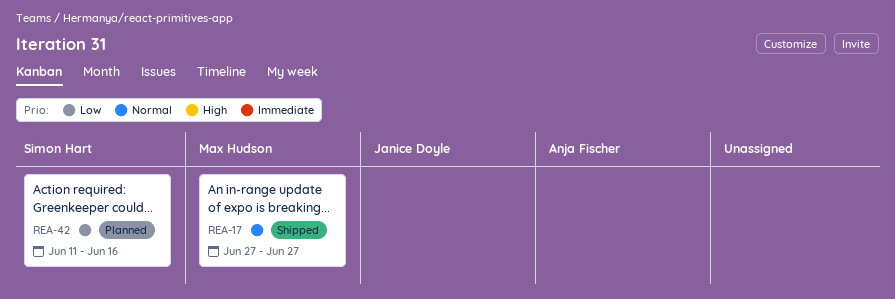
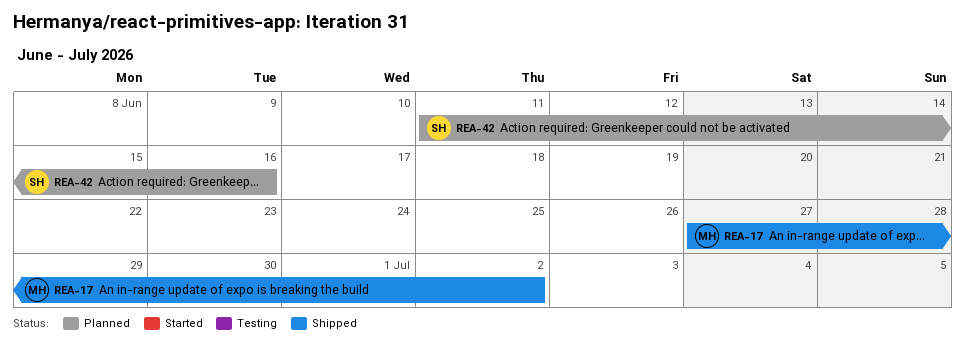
REA-17, due: Jun 27 -> Jul 2

